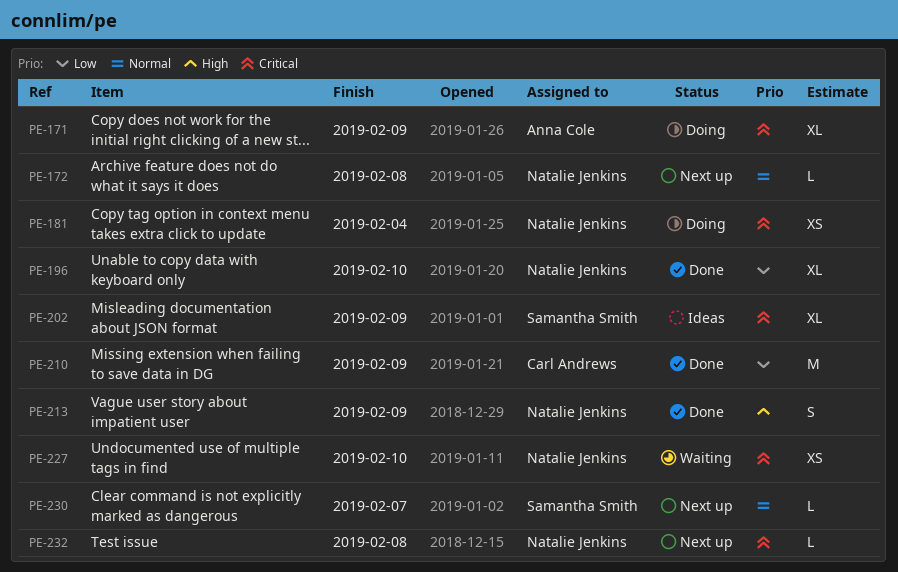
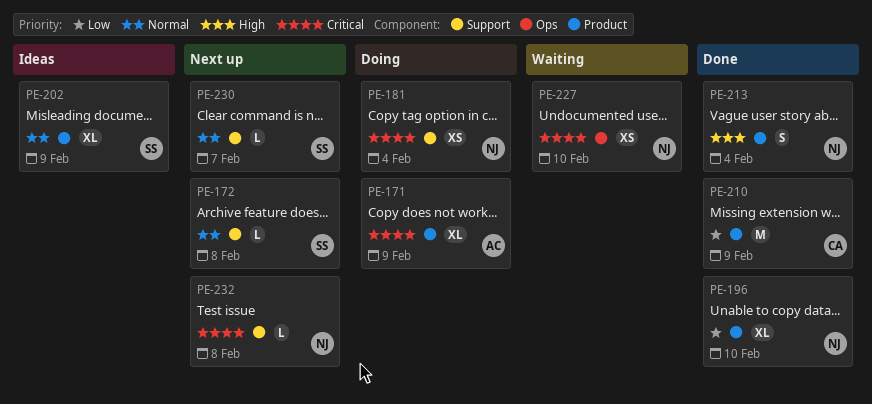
PE-172, owner: Natalie Jenkins -> Samantha Smith
PE-202, priority: Critical -> Normal
PE-213, due: Feb 9 -> Feb 4

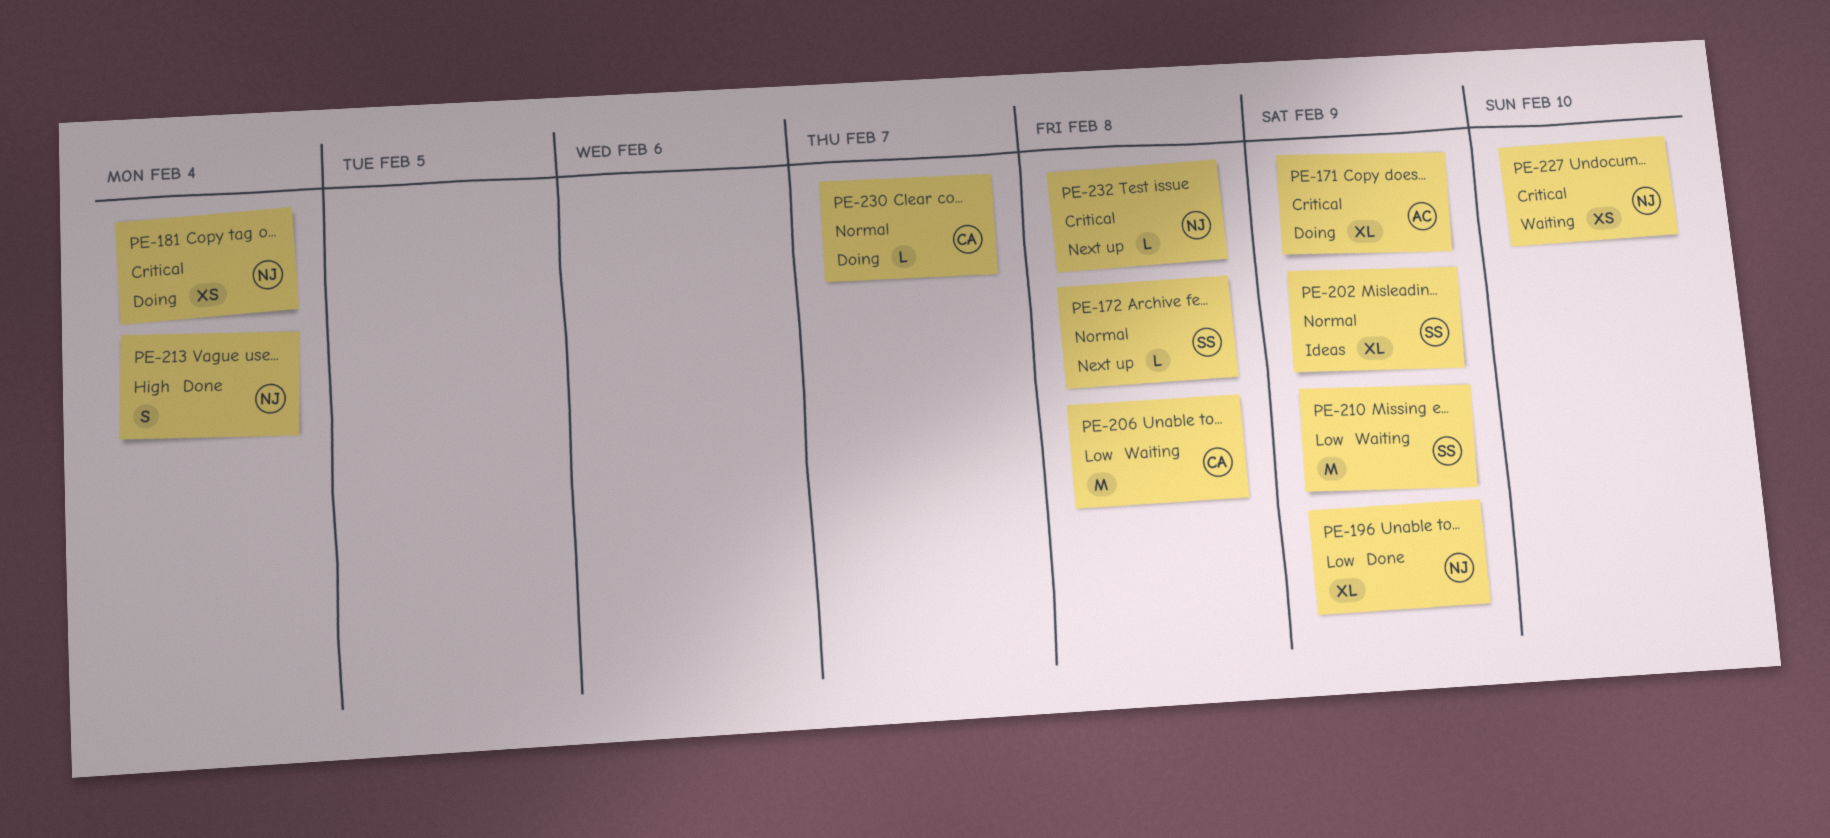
PE-196, due: Feb 10 -> Feb 9
PE-206: none -> present
PE-210, status: Done -> Waiting
PE-210, owner: CA -> SS
PE-230, status: Next up -> Doing
PE-230, owner: SS -> CA

